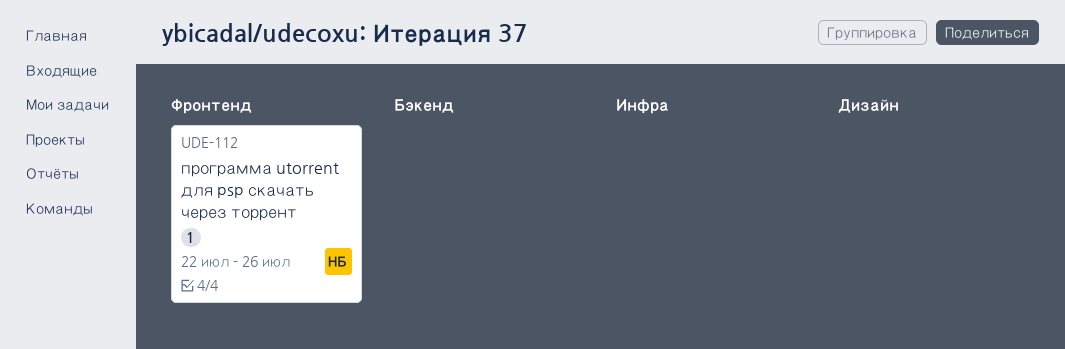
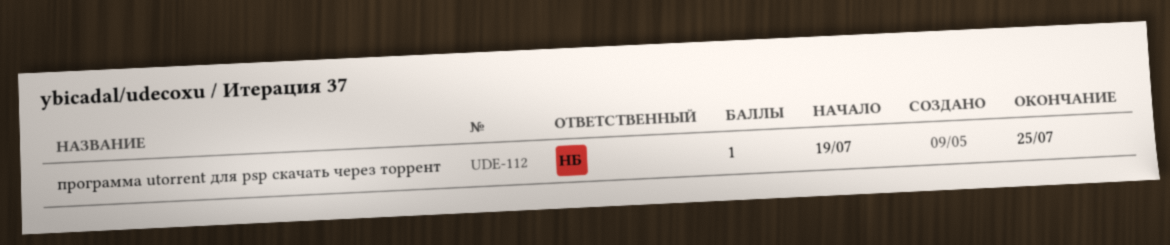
UDE-112, start: Jul 22 -> Jul 19
UDE-112, due: Jul 26 -> Jul 25

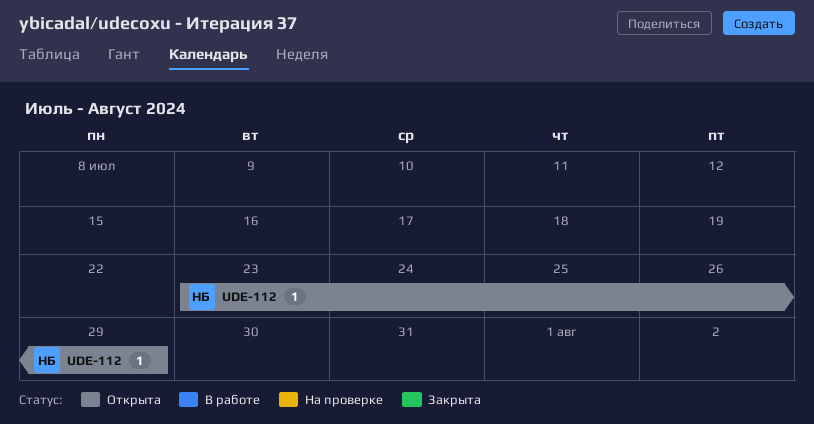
UDE-112, start: Jul 19 -> Jul 23
UDE-112, due: Jul 25 -> Jul 29

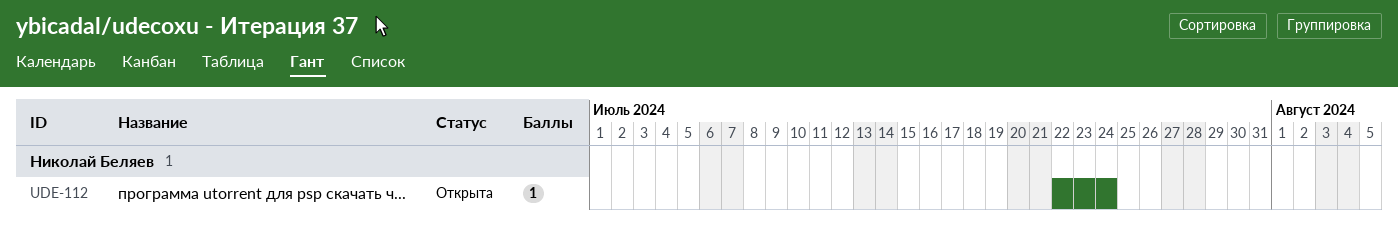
UDE-112, start: Jul 23 -> Jul 22
UDE-112, due: Jul 29 -> Jul 24

